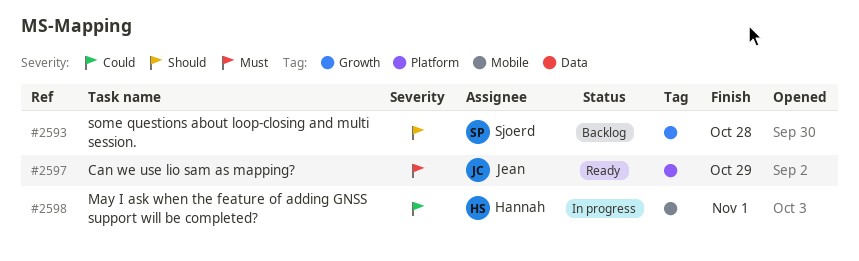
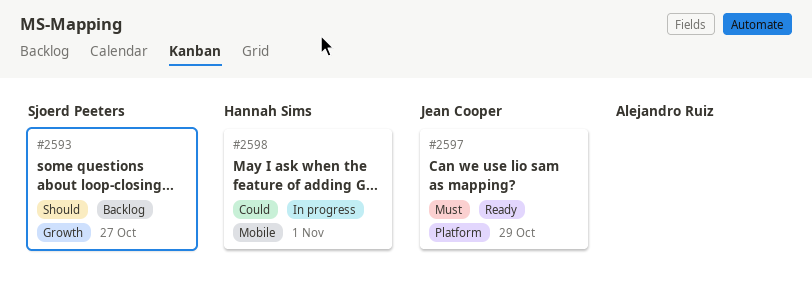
#2593, due: Oct 28 -> Oct 27

